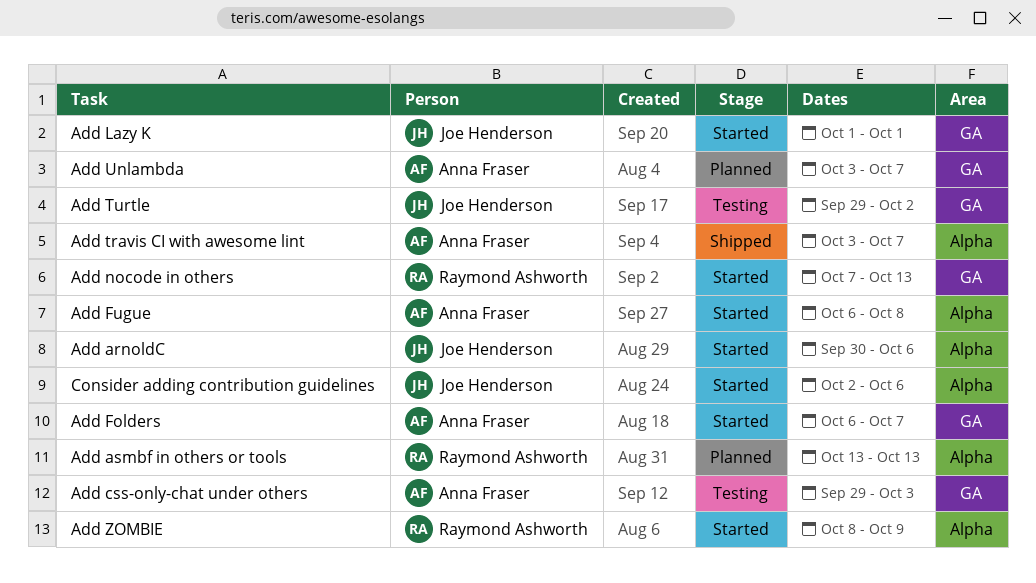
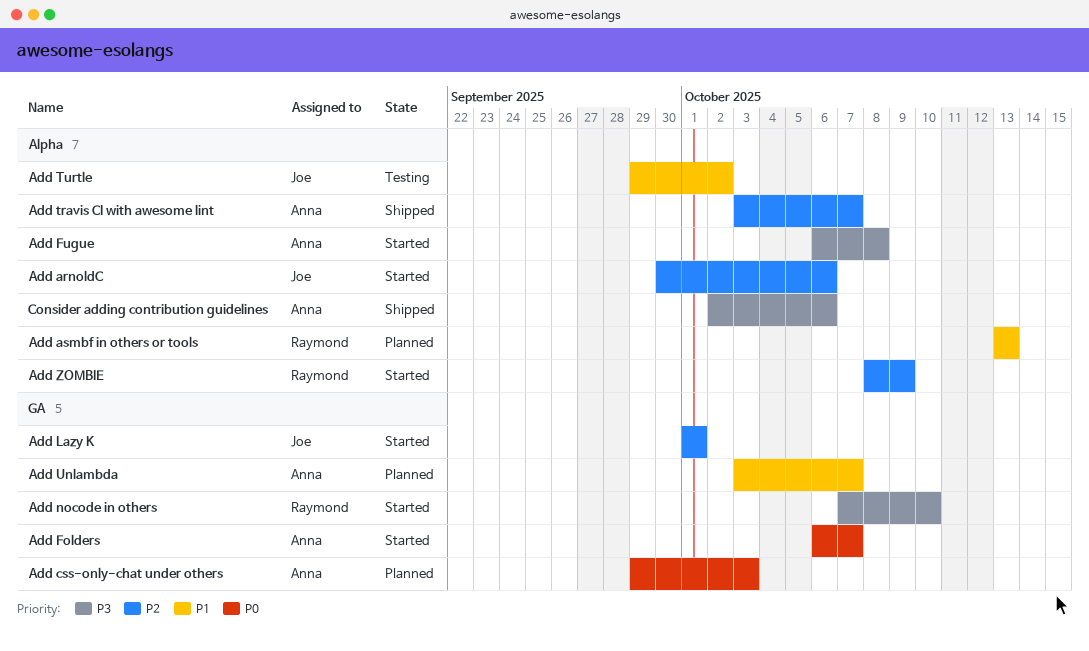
Add css-only-chat under others, status: Testing -> Planned
Add nocode in others, due: Oct 13 -> Oct 10
Add Turtle, label: GA -> Alpha
Consider adding contribution guidelines, status: Started -> Shipped
Consider adding contribution guidelines, owner: Joe Henderson -> Anna Fraser

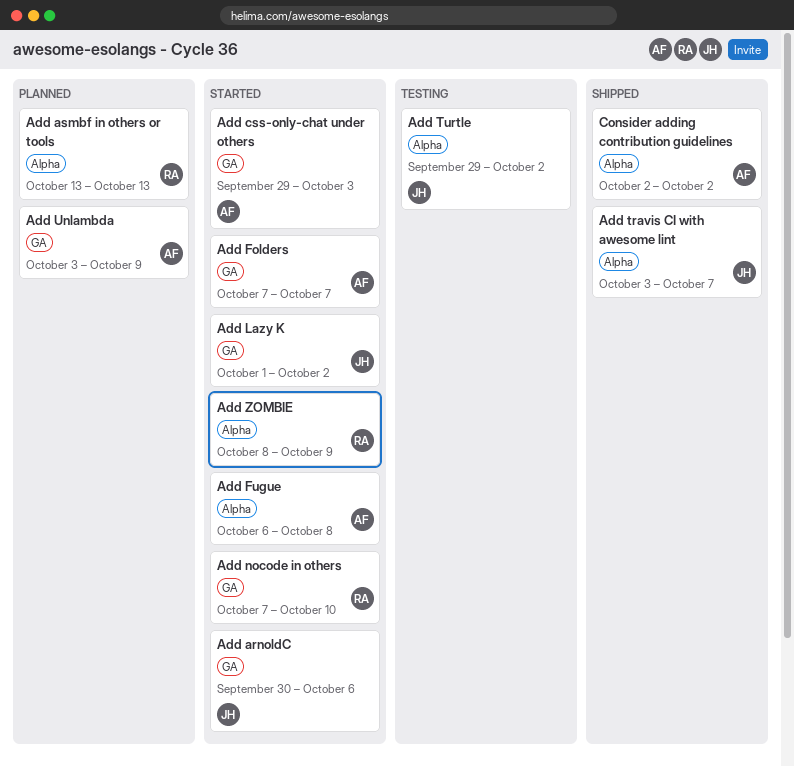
Add arnoldC, label: Alpha -> GA
Add css-only-chat under others, status: Planned -> Started
Add Folders, start: Oct 6 -> Oct 7
Add Lazy K, due: Oct 1 -> Oct 2
Add travis CI with awesome lint, owner: Anna -> Joe
Add Unlambda, due: Oct 7 -> Oct 9
Consider adding contribution guidelines, due: Oct 6 -> Oct 2

